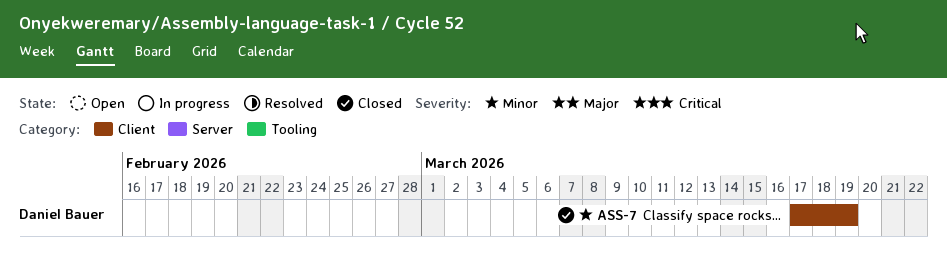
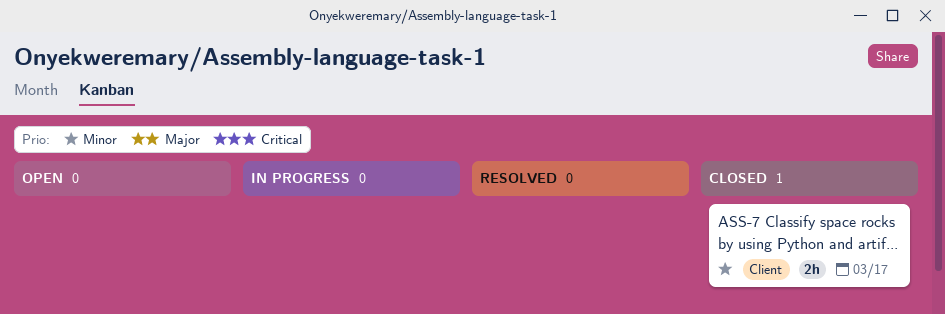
ASS-7, due: Mar 19 -> Mar 17

